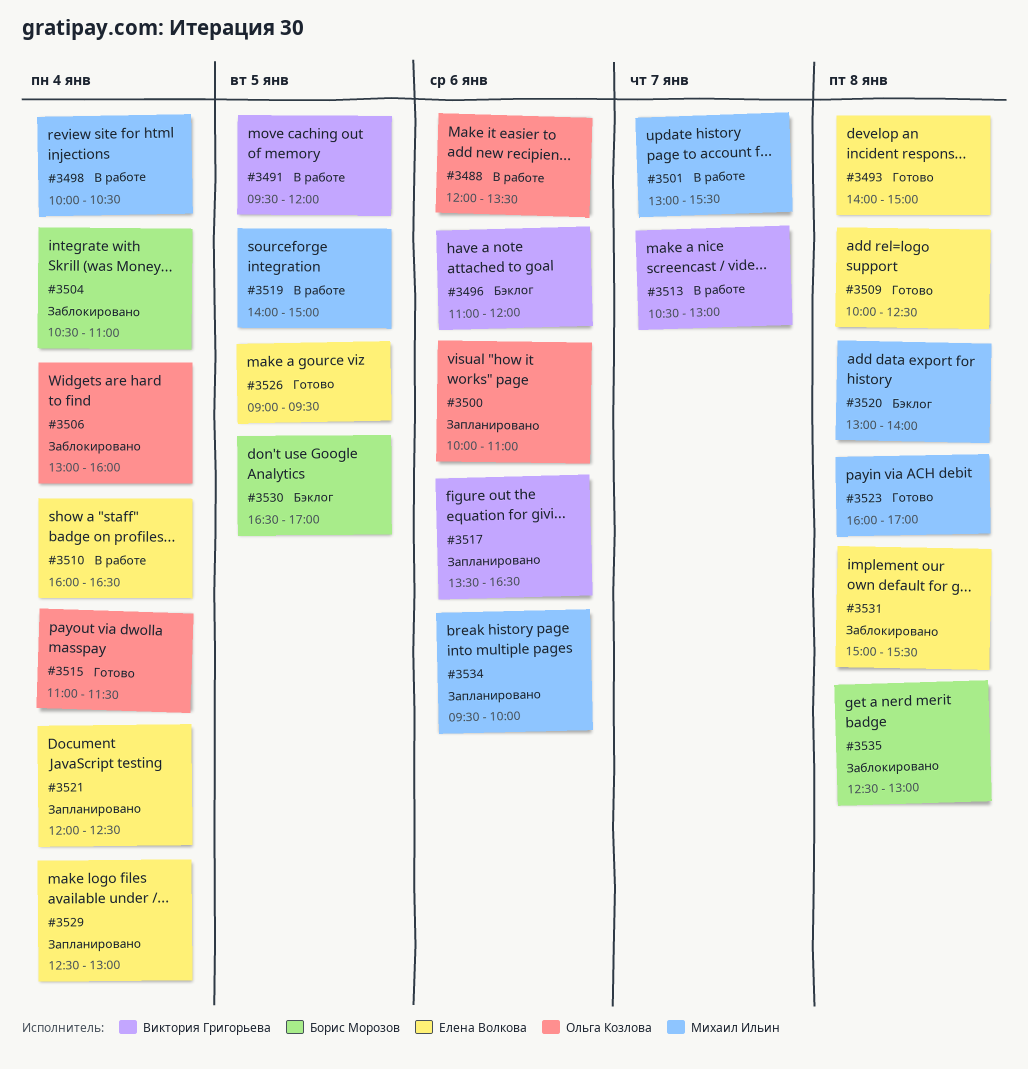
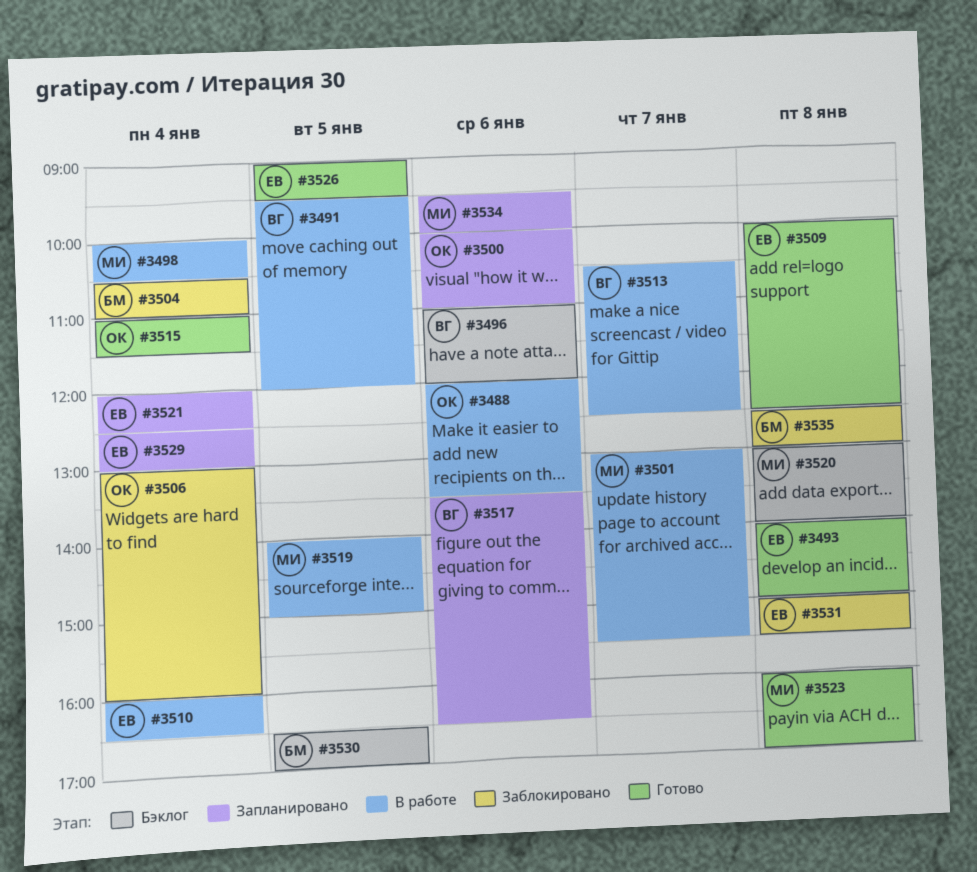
#3513, ends: 13:00 -> 12:30

